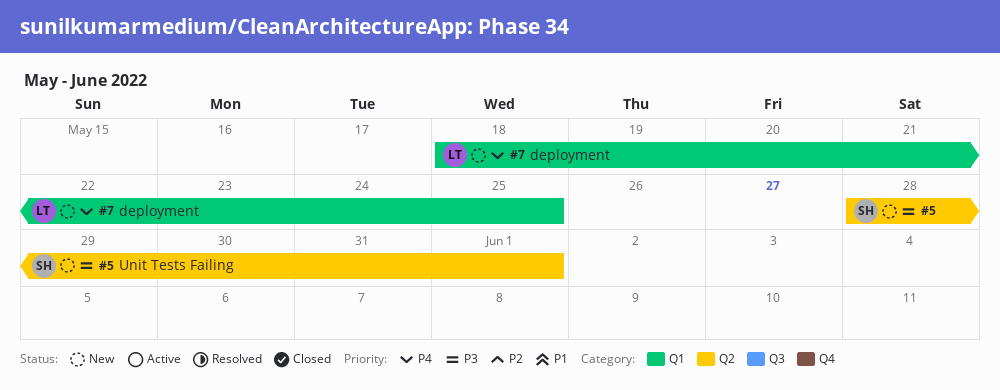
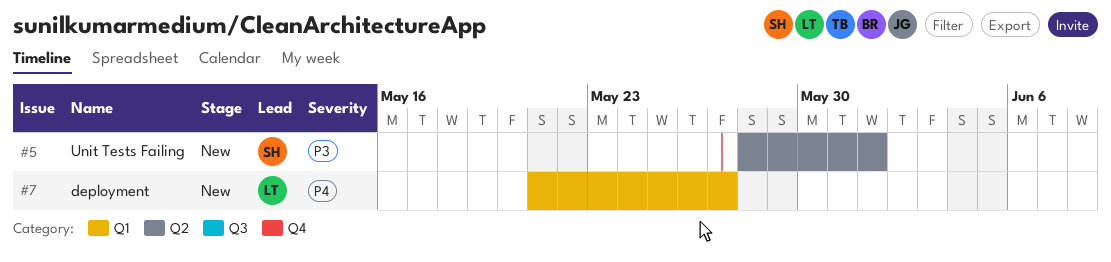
#7, start: May 18 -> May 21
#7, due: May 25 -> May 27

